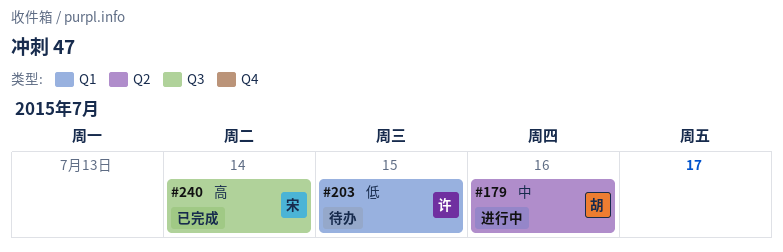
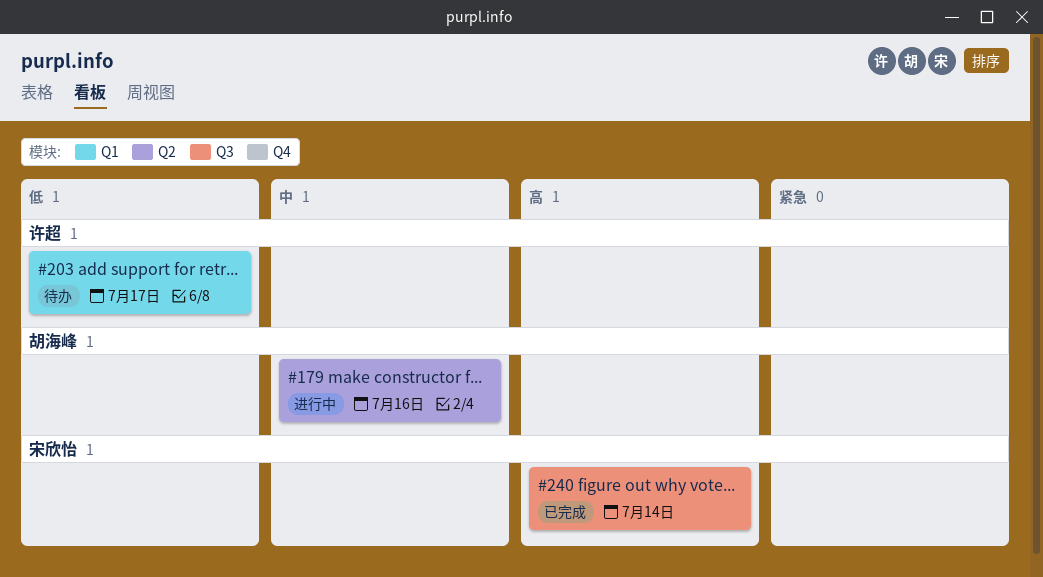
#203, day: Jul 15 -> Jul 17

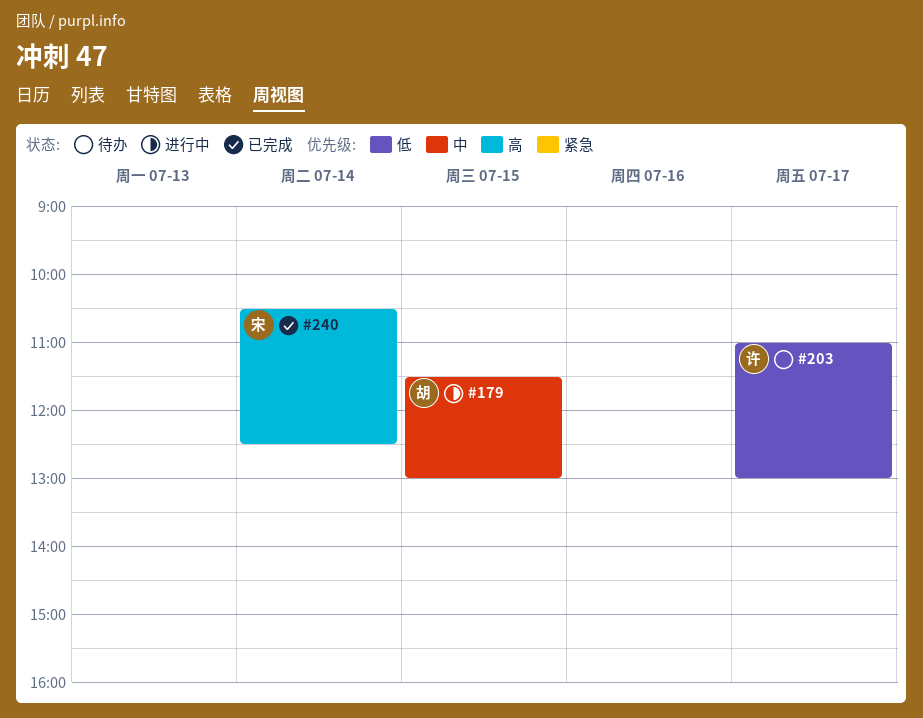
#179, day: Jul 16 -> Jul 15

